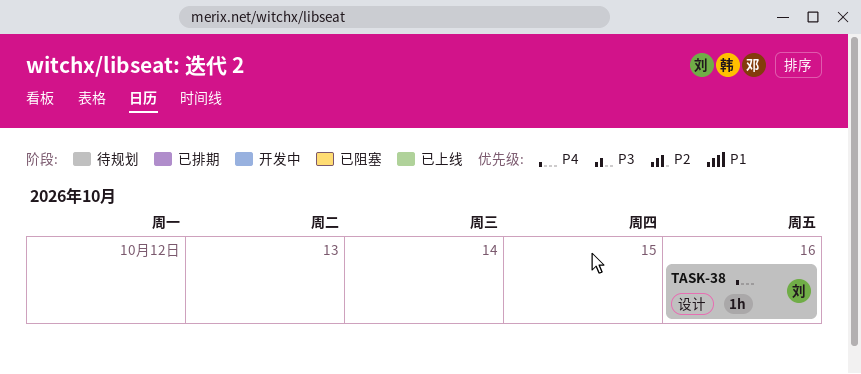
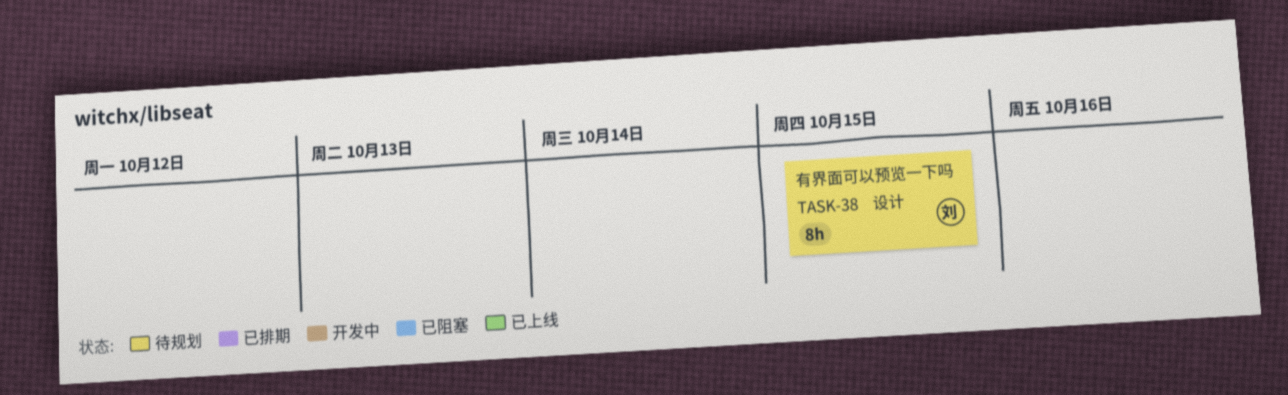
TASK-38, estimate: 1h -> 8h
TASK-38, due: Oct 16 -> Oct 15

